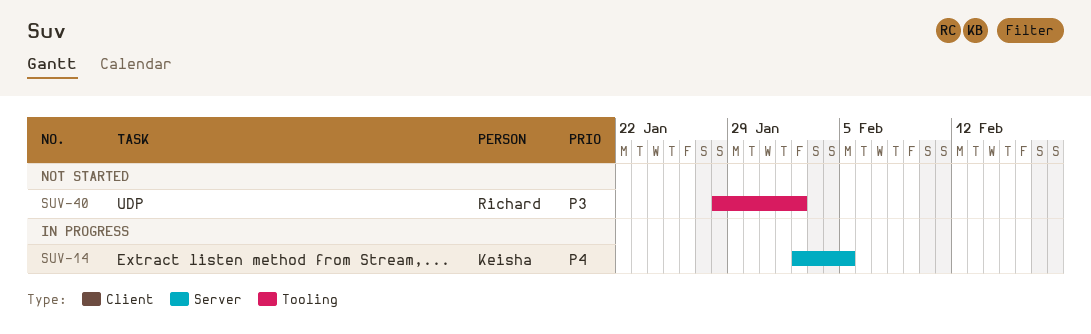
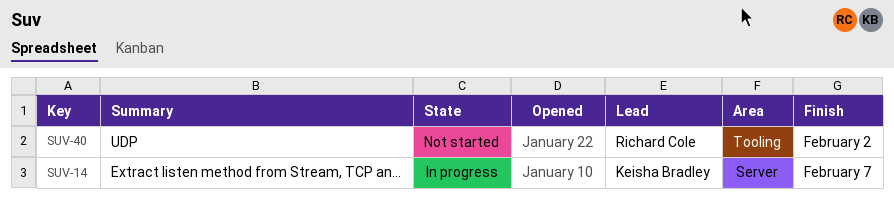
SUV-14, due: Feb 5 -> Feb 7

